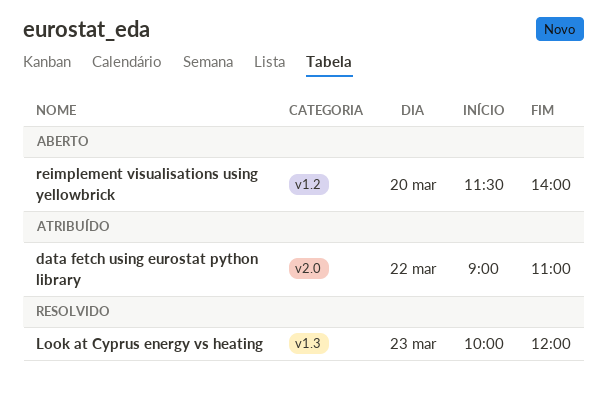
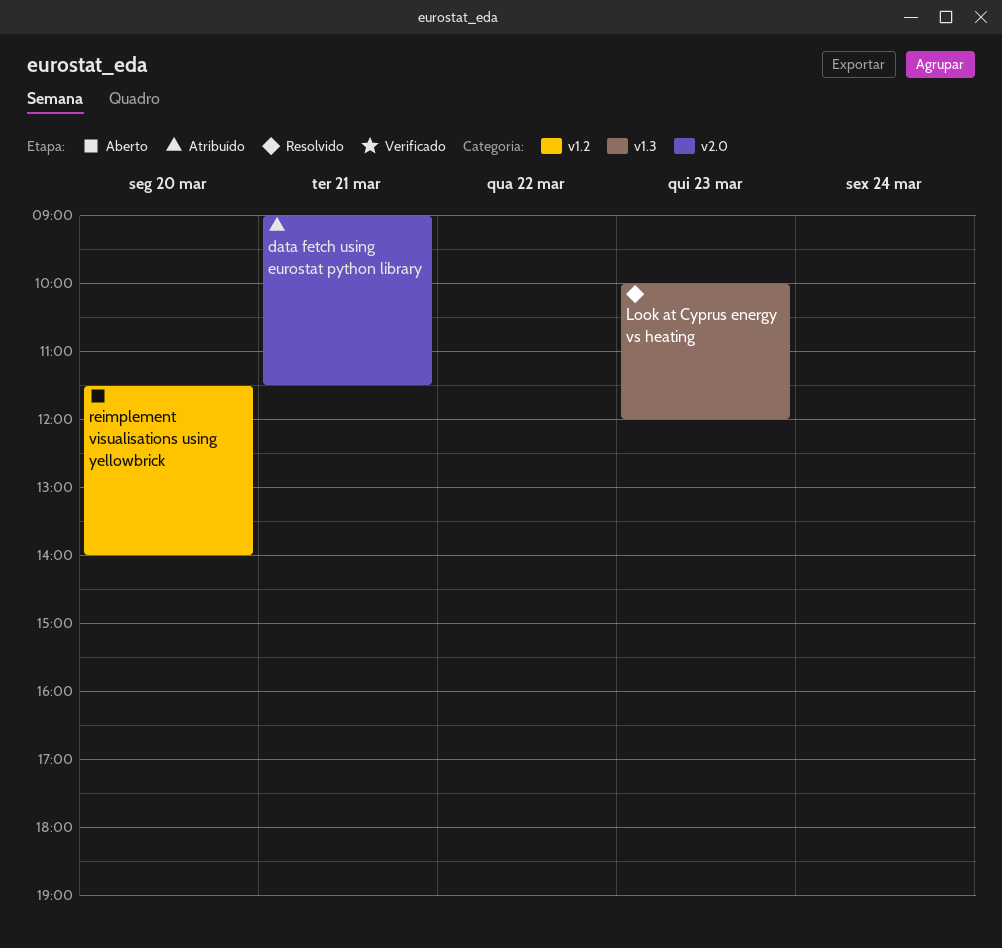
data fetch using eurostat python library, day: Mar 22 -> Mar 21
data fetch using eurostat python library, ends: 11:00 -> 11:30

